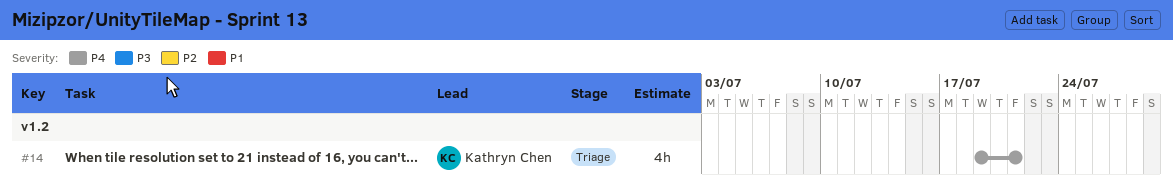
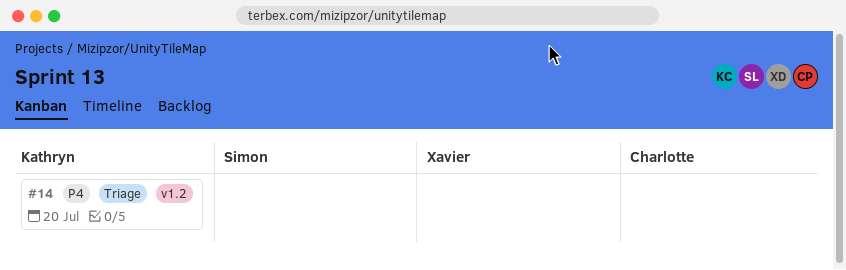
#14, due: Jul 21 -> Jul 20

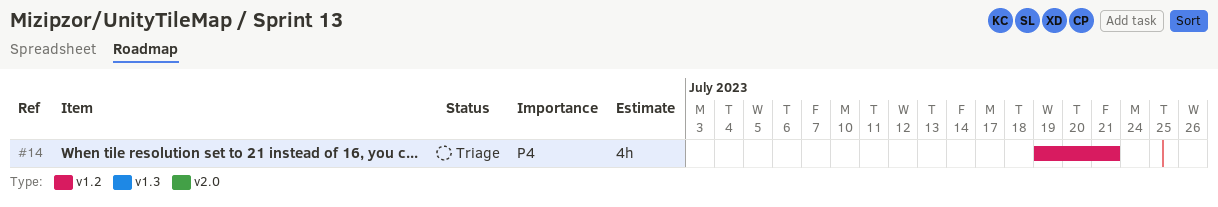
#14, due: Jul 20 -> Jul 21

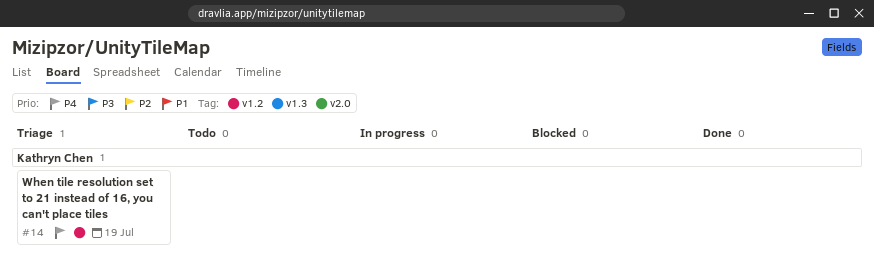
#14, due: Jul 21 -> Jul 19

